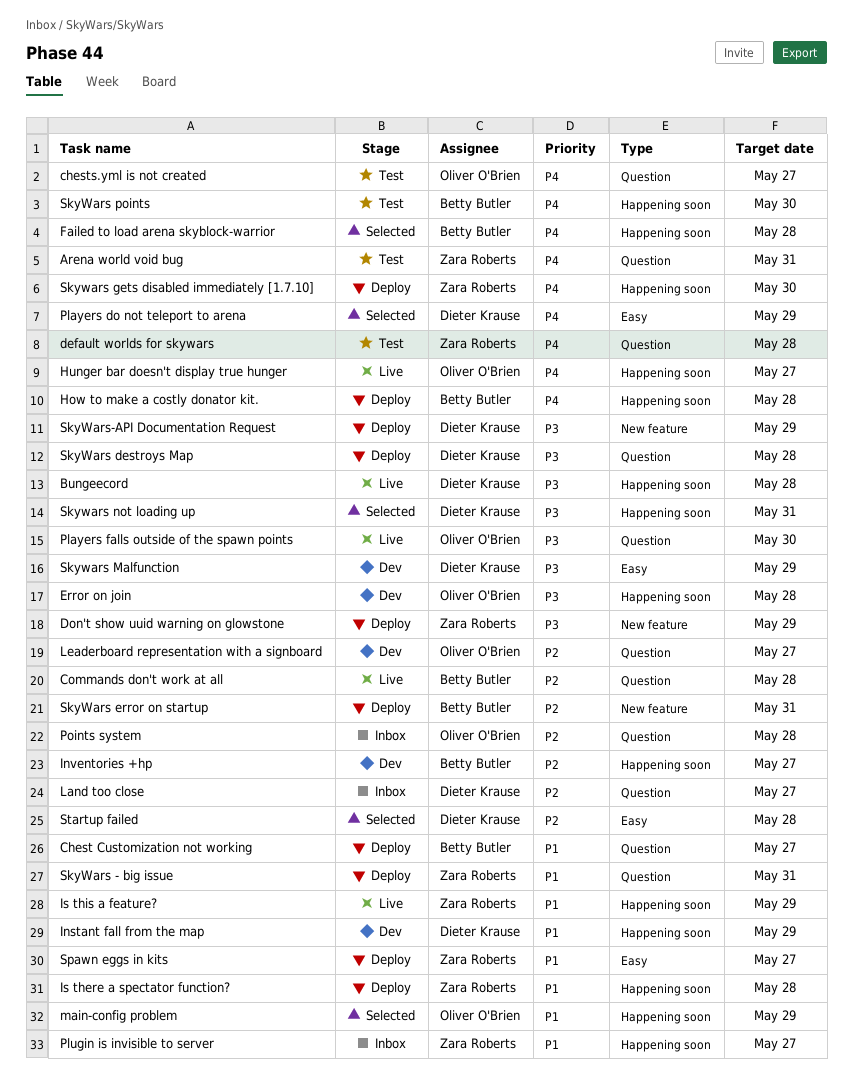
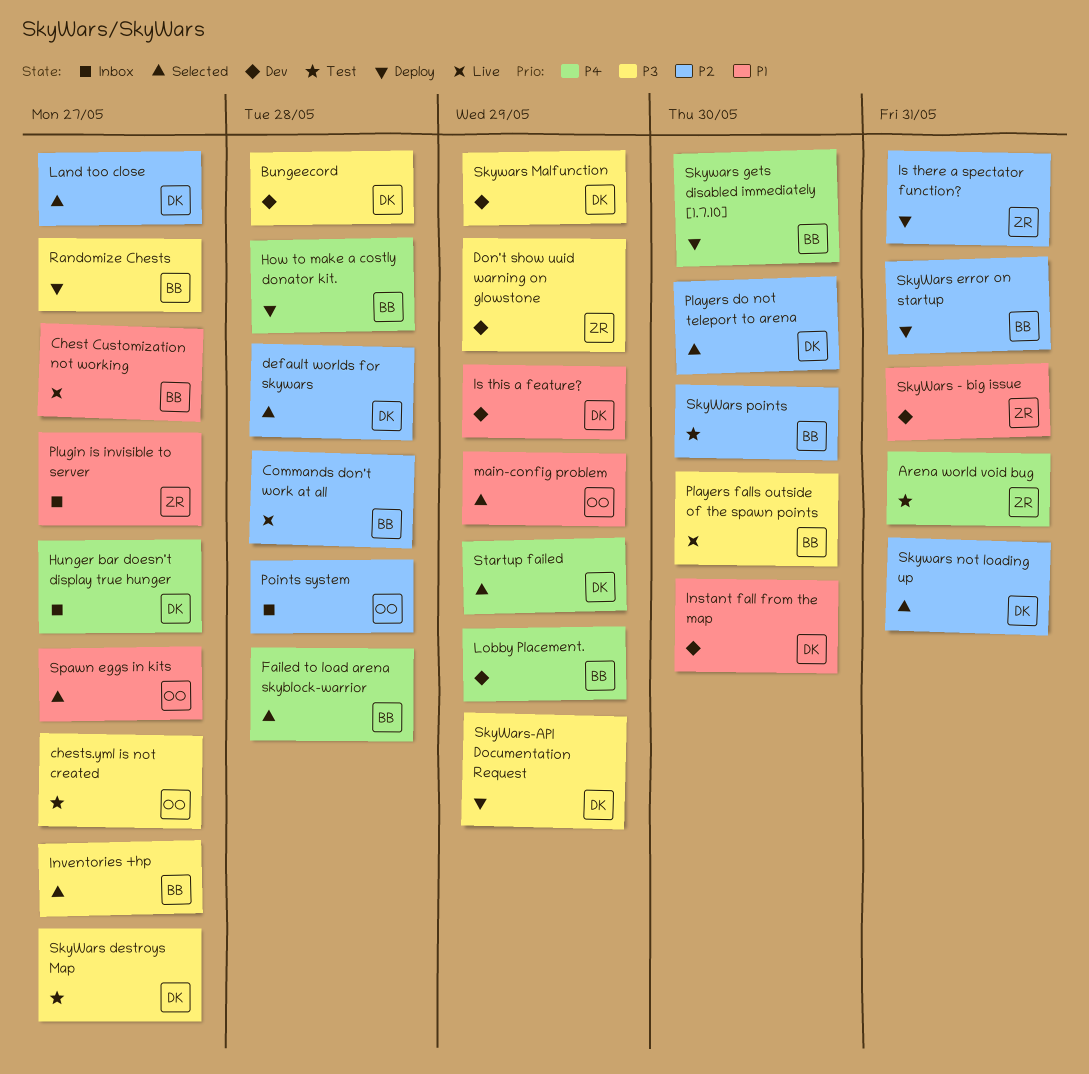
Bungeecord, status: Live -> Dev
Chest Customization not working, status: Deploy -> Live
chests.yml is not created, priority: P4 -> P3
default worlds for skywars, status: Test -> Selected
default worlds for skywars, owner: Zara Roberts -> Dieter Krause
default worlds for skywars, priority: P4 -> P2
Don't show uuid warning on glowstone, status: Deploy -> Dev
Error on join: present -> none
Hunger bar doesn't display true hunger, status: Live -> Inbox
Hunger bar doesn't display true hunger, owner: Oliver O'Brien -> Dieter Krause
Instant fall from the map, due: May 29 -> May 30
Inventories +hp, status: Dev -> Selected
Inventories +hp, priority: P2 -> P3
Is there a spectator function?, priority: P1 -> P2
Is there a spectator function?, due: May 28 -> May 31
Is this a feature?, status: Live -> Dev
Is this a feature?, owner: Zara Roberts -> Dieter Krause
Land too close, status: Inbox -> Selected
Leaderboard representation with a signboard: present -> none
Lobby Placement.: none -> present
Players do not teleport to arena, priority: P4 -> P2
Players do not teleport to arena, due: May 29 -> May 30
Players falls outside of the spawn points, owner: Oliver O'Brien -> Betty Butler
Randomize Chests: none -> present
SkyWars - big issue, status: Deploy -> Dev
SkyWars destroys Map, status: Deploy -> Test
SkyWars destroys Map, due: May 28 -> May 27
Skywars gets disabled immediately [1.7.10], owner: Zara Roberts -> Betty Butler
Skywars not loading up, priority: P3 -> P2
SkyWars points, priority: P4 -> P2
Spawn eggs in kits, status: Deploy -> Selected
Spawn eggs in kits, owner: Zara Roberts -> Oliver O'Brien
Startup failed, priority: P2 -> P4
Startup failed, due: May 28 -> May 29

